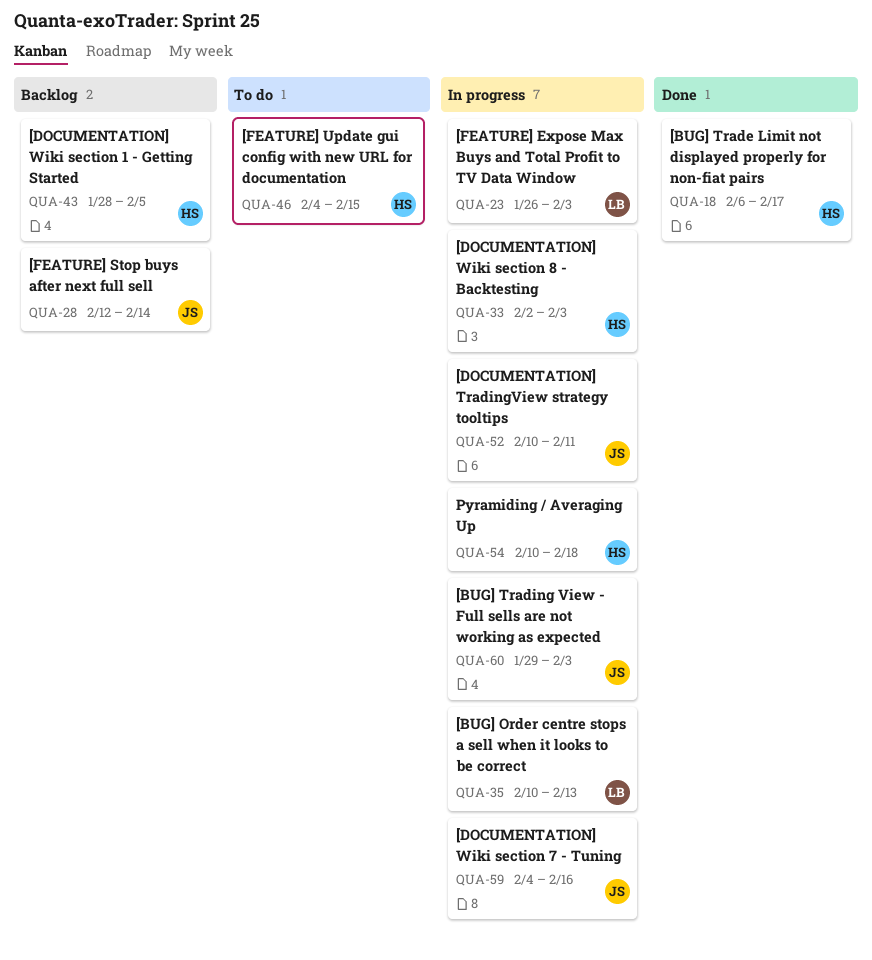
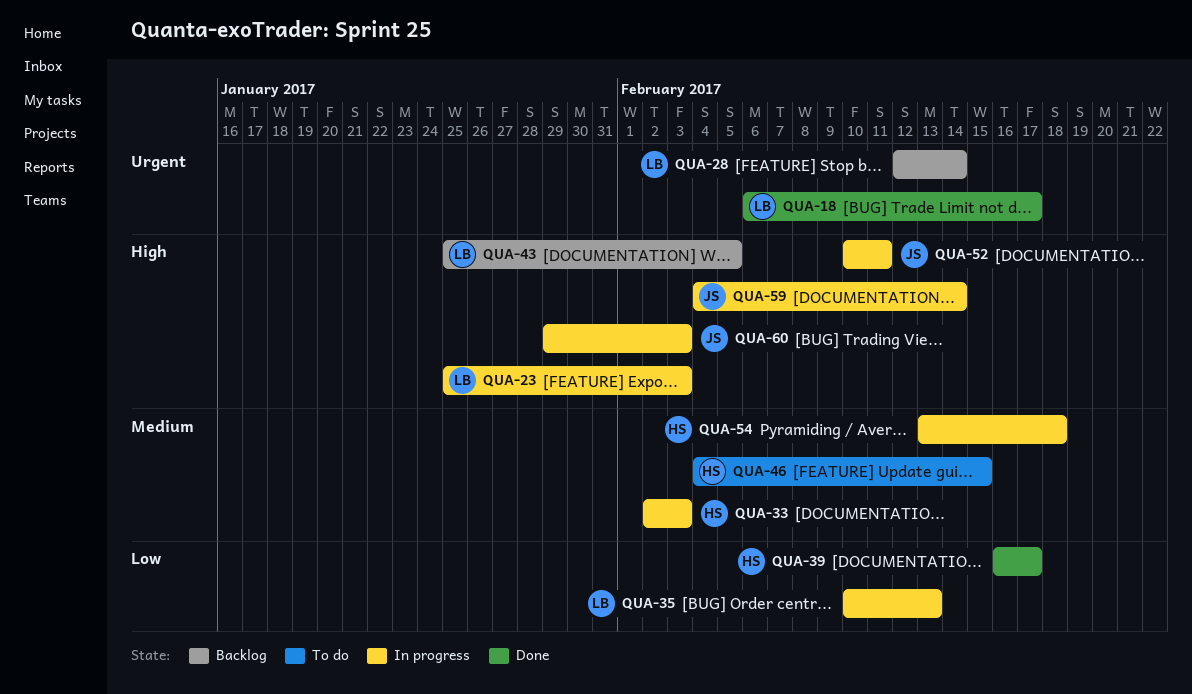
QUA-18, owner: HS -> LB
QUA-23, start: Jan 26 -> Jan 25
QUA-28, owner: JS -> LB
QUA-39: none -> present
QUA-43, owner: HS -> LB
QUA-43, start: Jan 28 -> Jan 25
QUA-54, start: Feb 10 -> Feb 13
QUA-59, due: Feb 16 -> Feb 14

